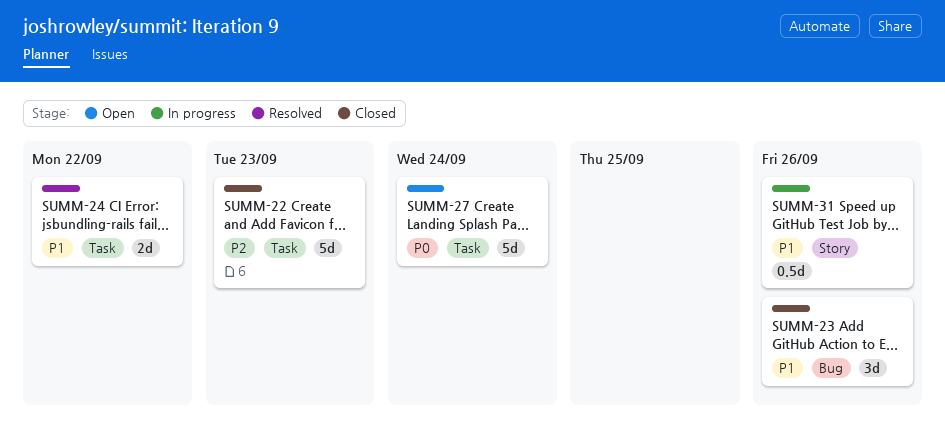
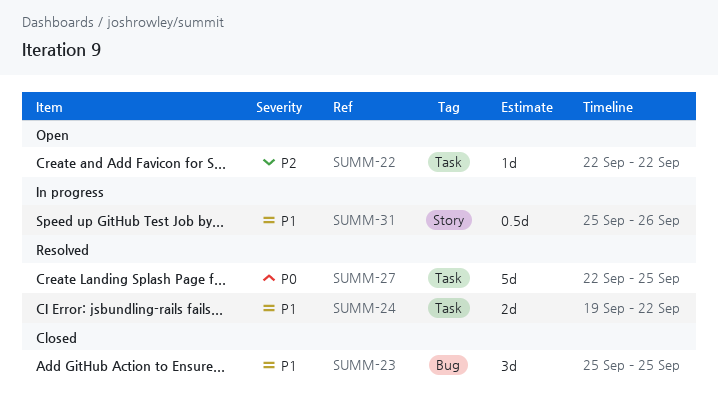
SUMM-22, status: Closed -> Open
SUMM-22, estimate: 5d -> 1d
SUMM-22, due: Sep 23 -> Sep 22
SUMM-23, due: Sep 26 -> Sep 25
SUMM-27, status: Open -> Resolved
SUMM-27, due: Sep 24 -> Sep 25

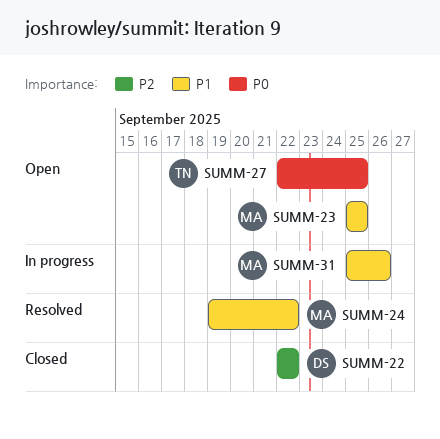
SUMM-22, status: Open -> Closed
SUMM-23, status: Closed -> Open
SUMM-27, status: Resolved -> Open

